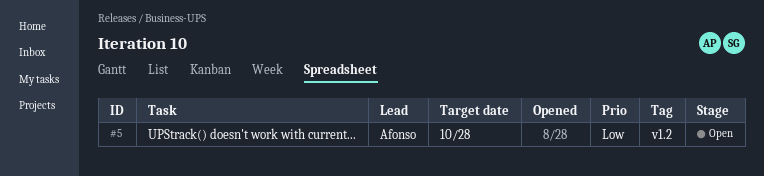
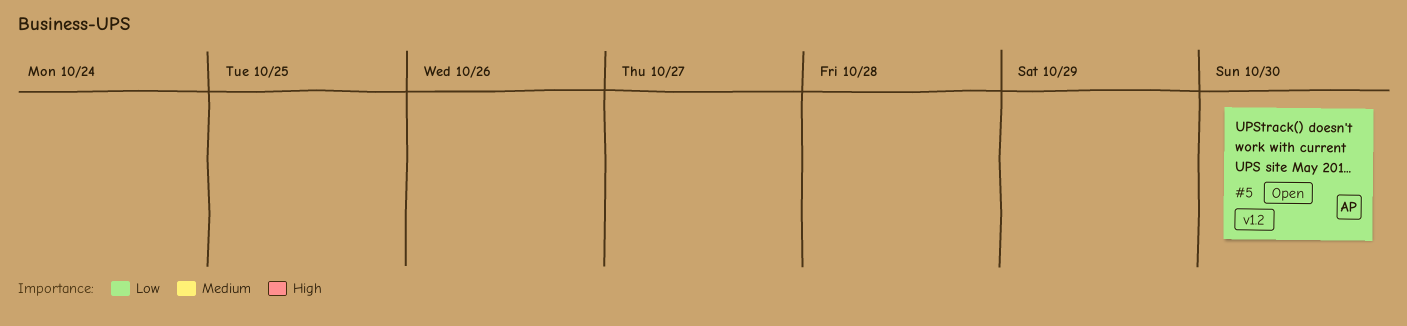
#5, due: Oct 28 -> Oct 30

